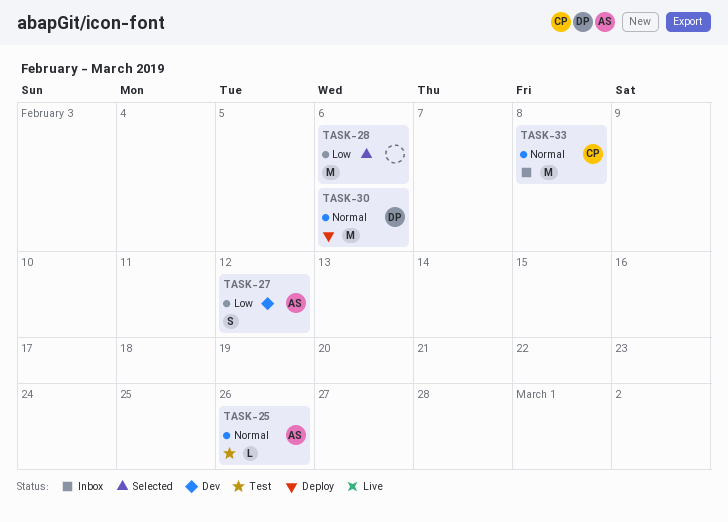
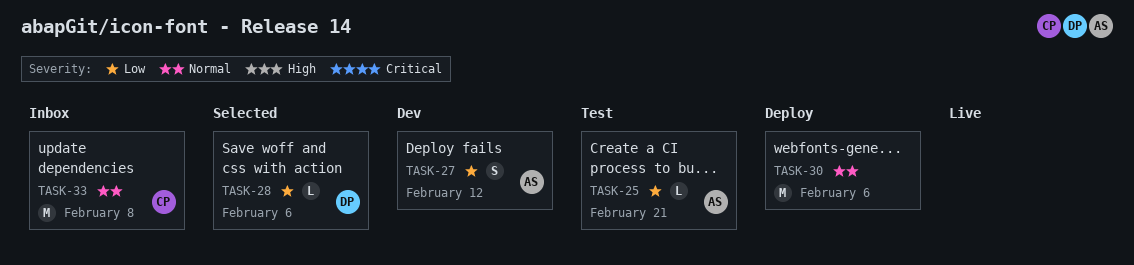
TASK-25, priority: Normal -> Low
TASK-25, due: Feb 26 -> Feb 21
TASK-28, owner: none -> DP
TASK-28, estimate: M -> L
TASK-30, owner: DP -> none

